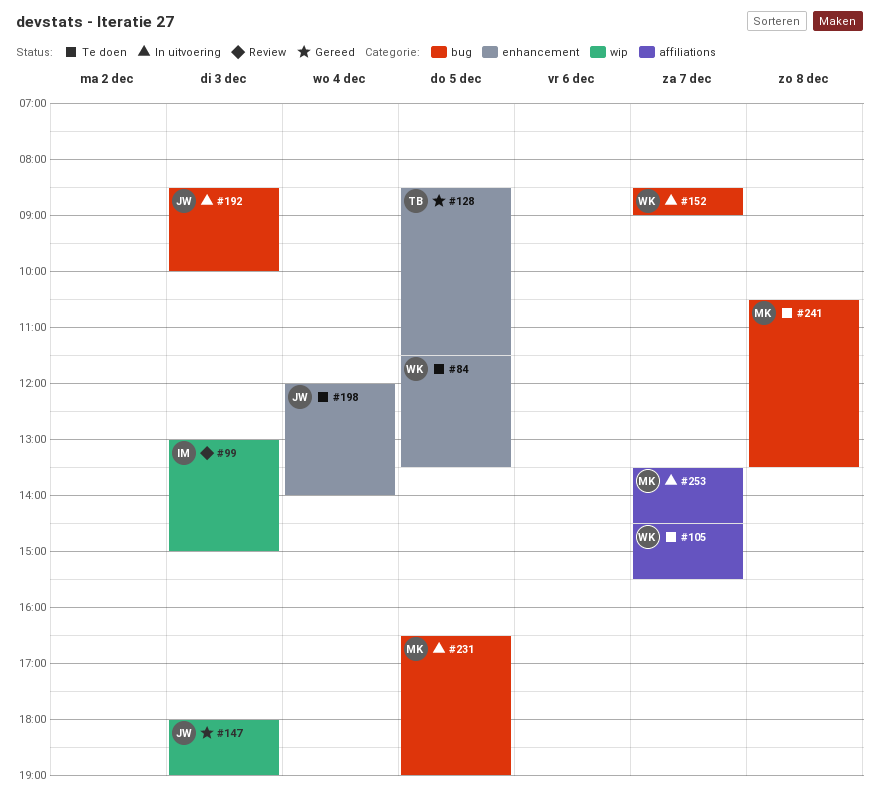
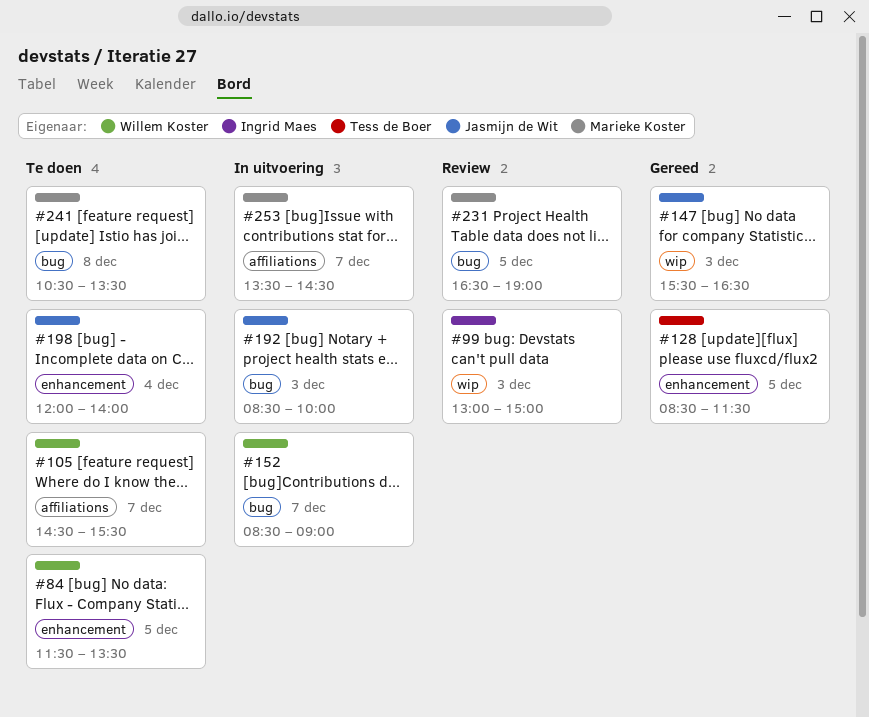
#147, begins: 18:00 -> 15:30
#147, ends: 19:00 -> 16:30
#231, status: In uitvoering -> Review

